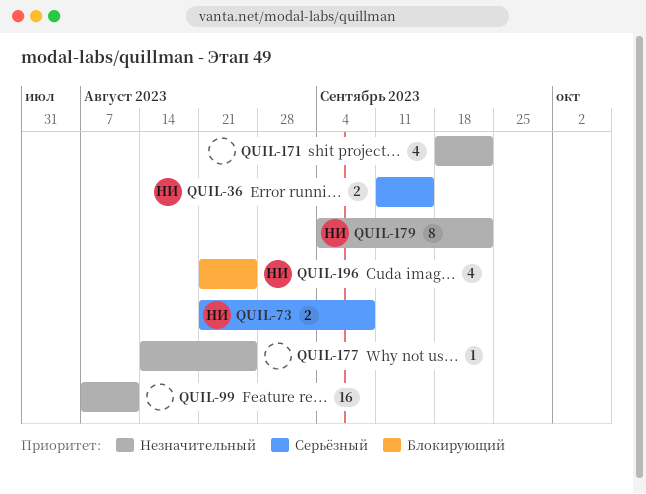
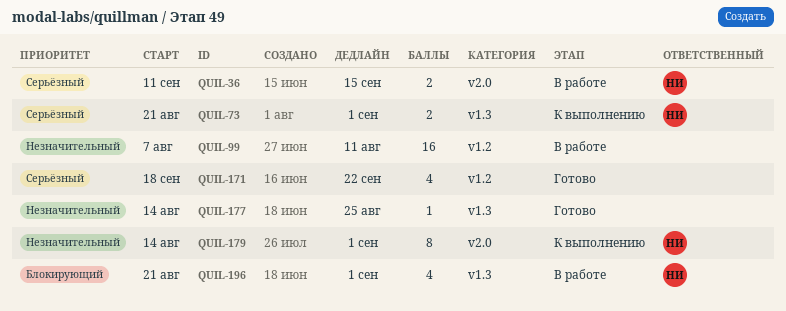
QUIL-73, due: Sep 8 -> Sep 1
QUIL-171, priority: Незначительный -> Серьёзный
QUIL-179, start: Sep 4 -> Aug 14
QUIL-179, due: Sep 22 -> Sep 1
QUIL-196, due: Aug 25 -> Sep 1

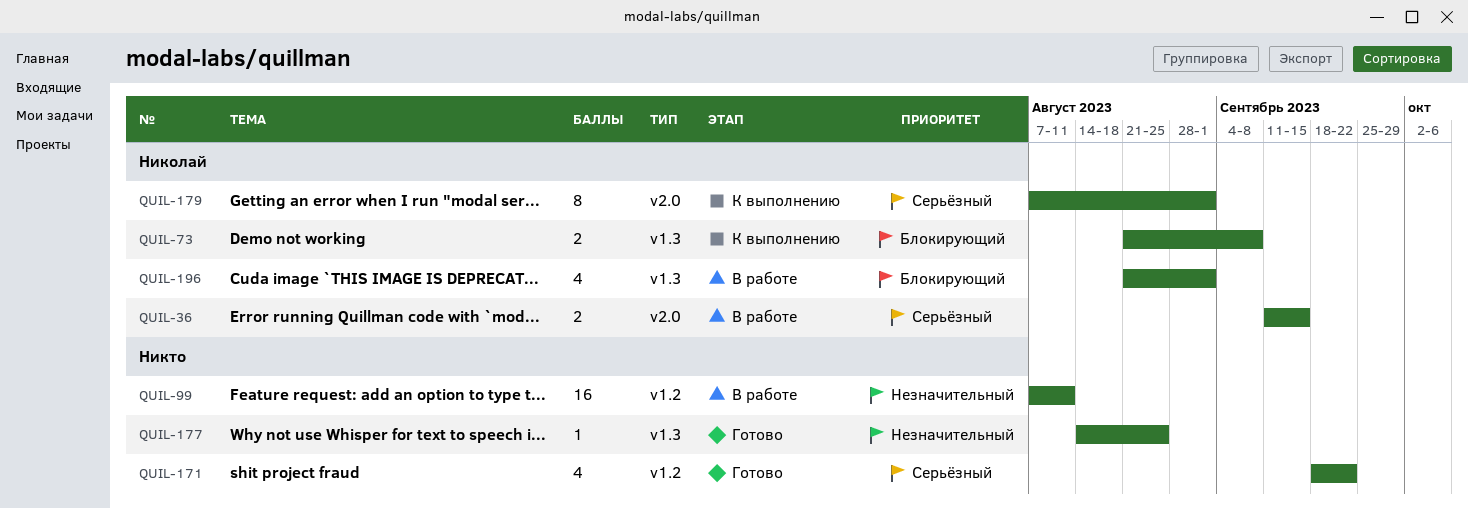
QUIL-73, priority: Серьёзный -> Блокирующий
QUIL-73, due: Sep 1 -> Sep 8
QUIL-179, priority: Незначительный -> Серьёзный
QUIL-179, start: Aug 14 -> Aug 7

